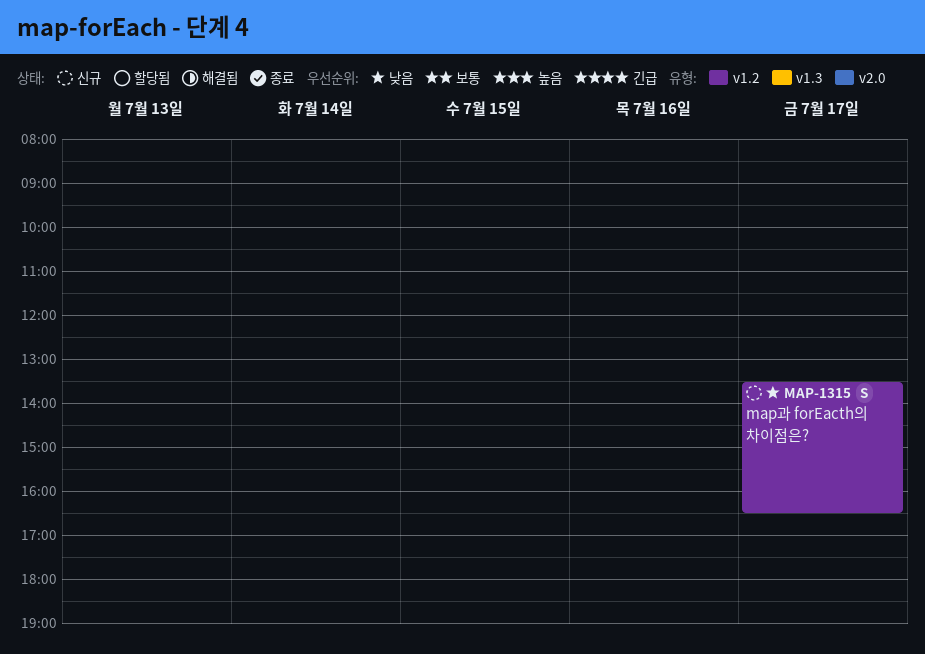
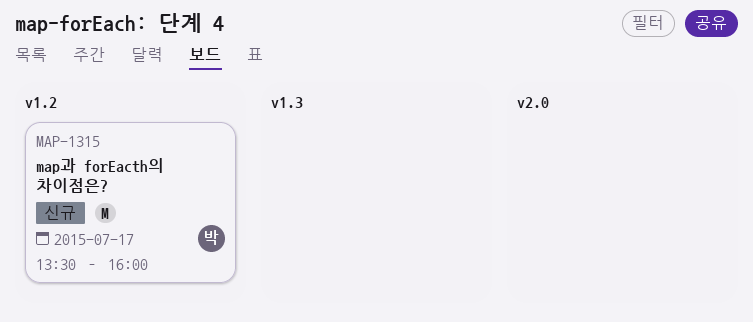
MAP-1315, estimate: S -> M
MAP-1315, ends: 16:30 -> 16:00

